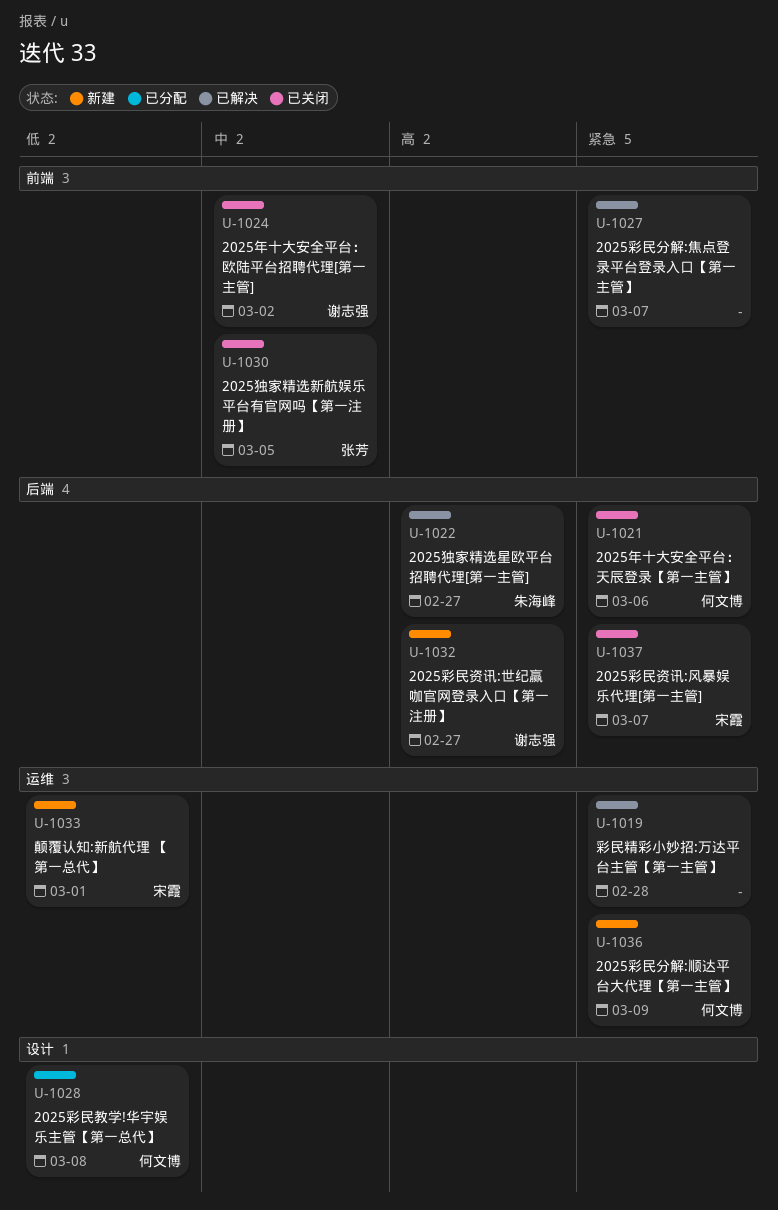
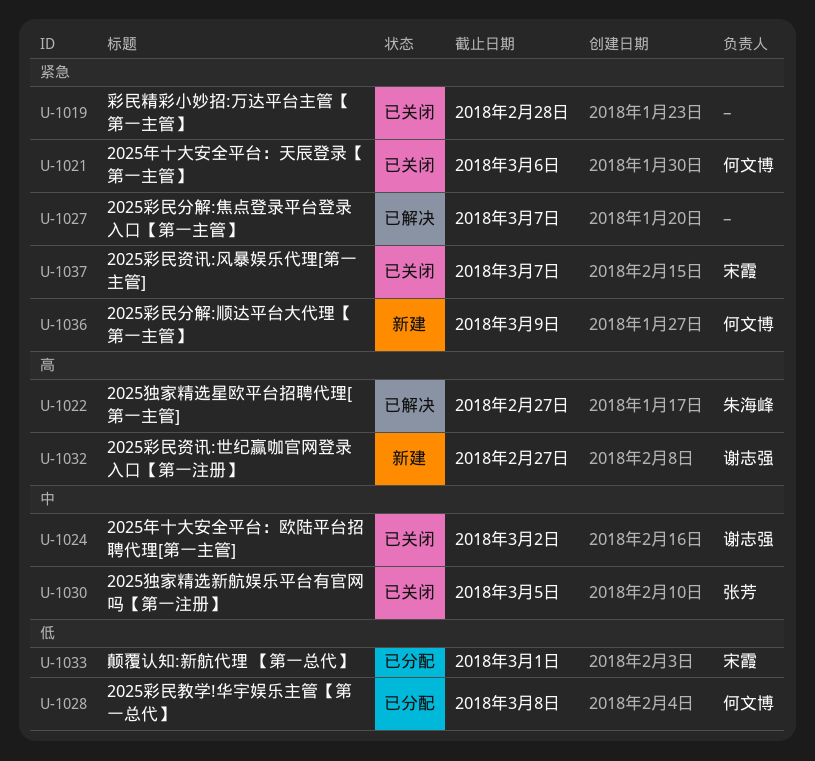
U-1019, status: 已解决 -> 已关闭
U-1033, status: 新建 -> 已分配

